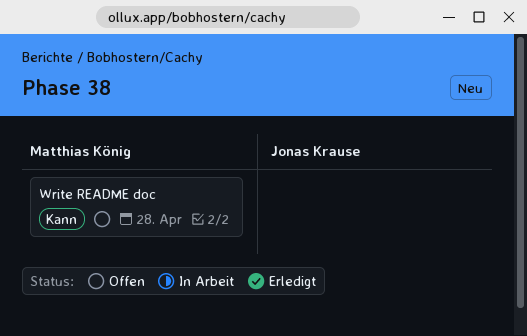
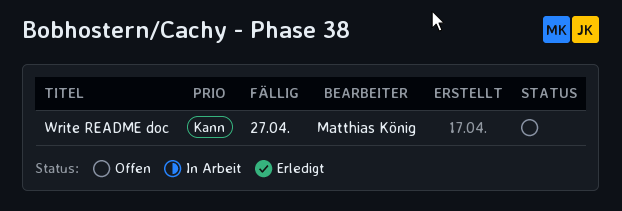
Write README doc, due: Apr 28 -> Apr 27

